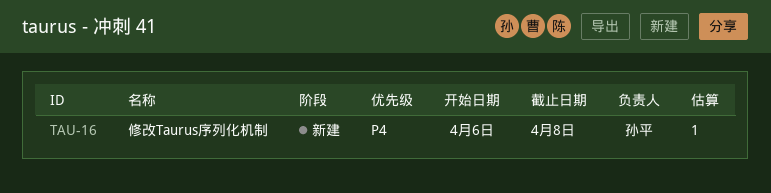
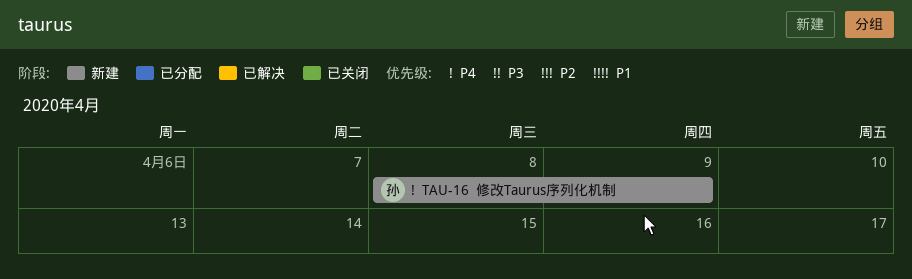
TAU-16, start: Apr 6 -> Apr 8
TAU-16, due: Apr 8 -> Apr 9

